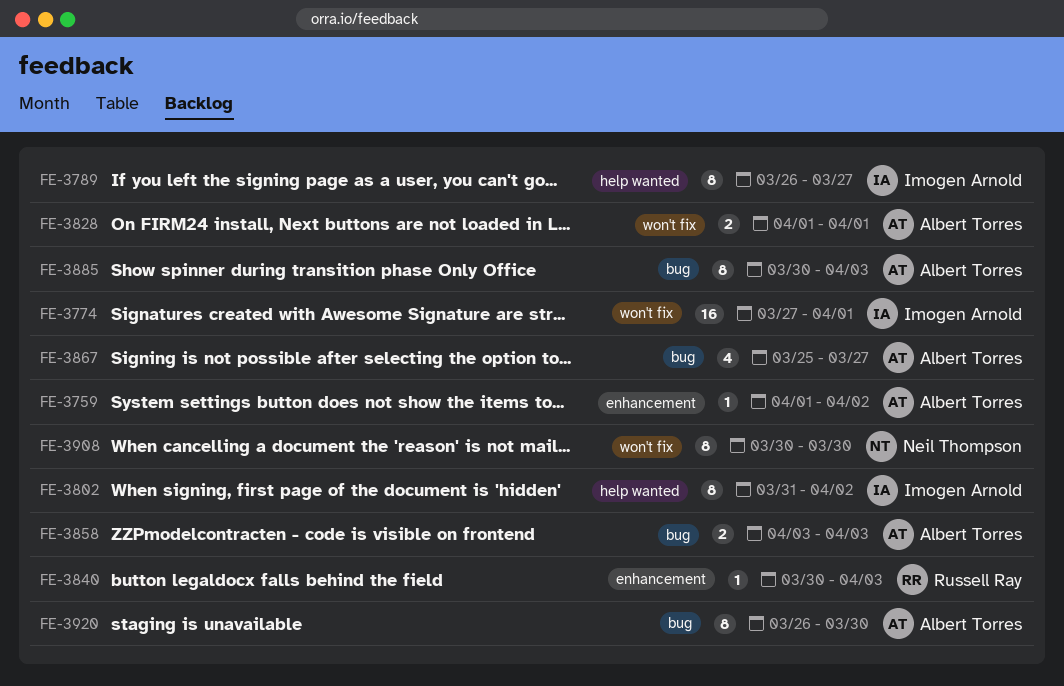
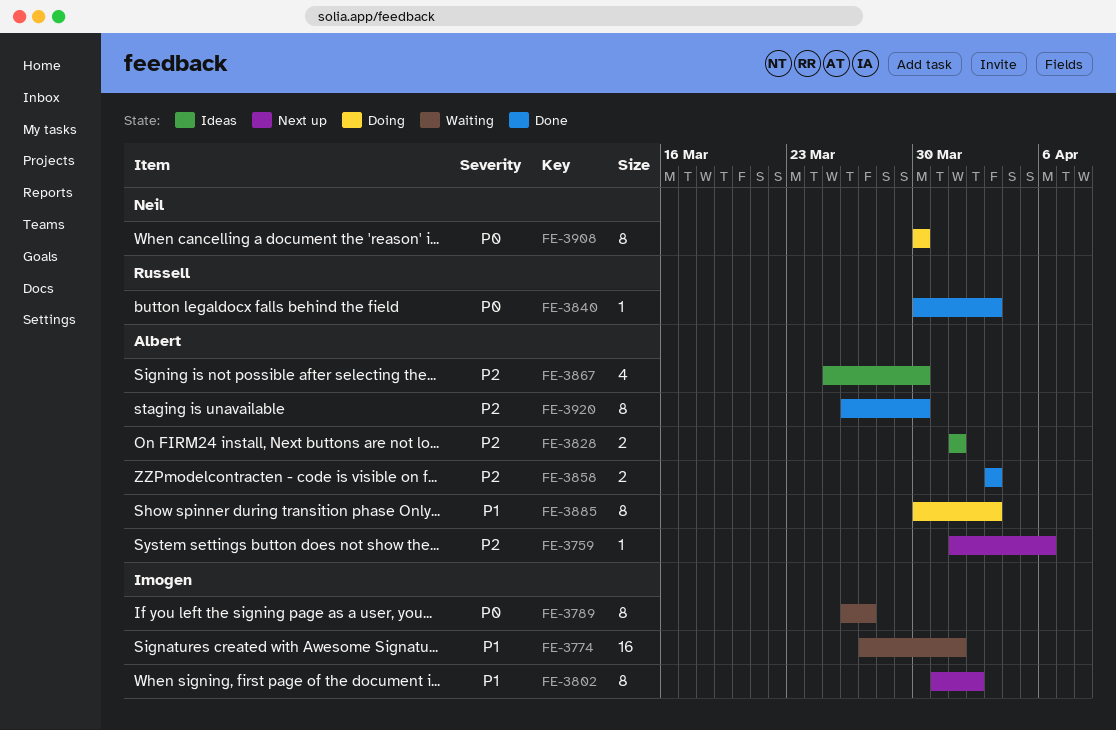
FE-3759, due: Apr 2 -> Apr 6
FE-3867, due: Mar 27 -> Mar 30

